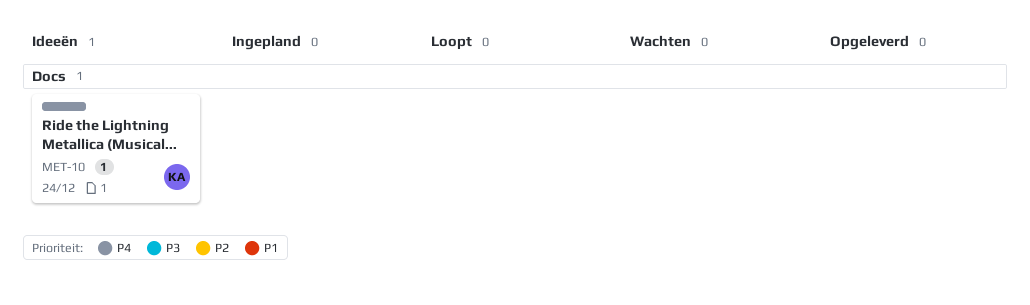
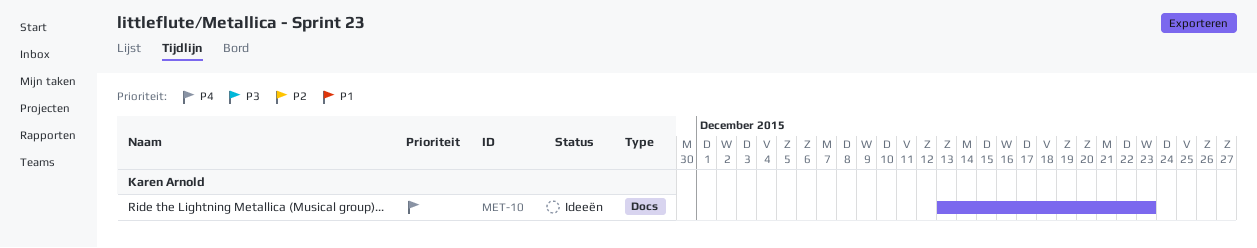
MET-10, due: Dec 24 -> Dec 23

